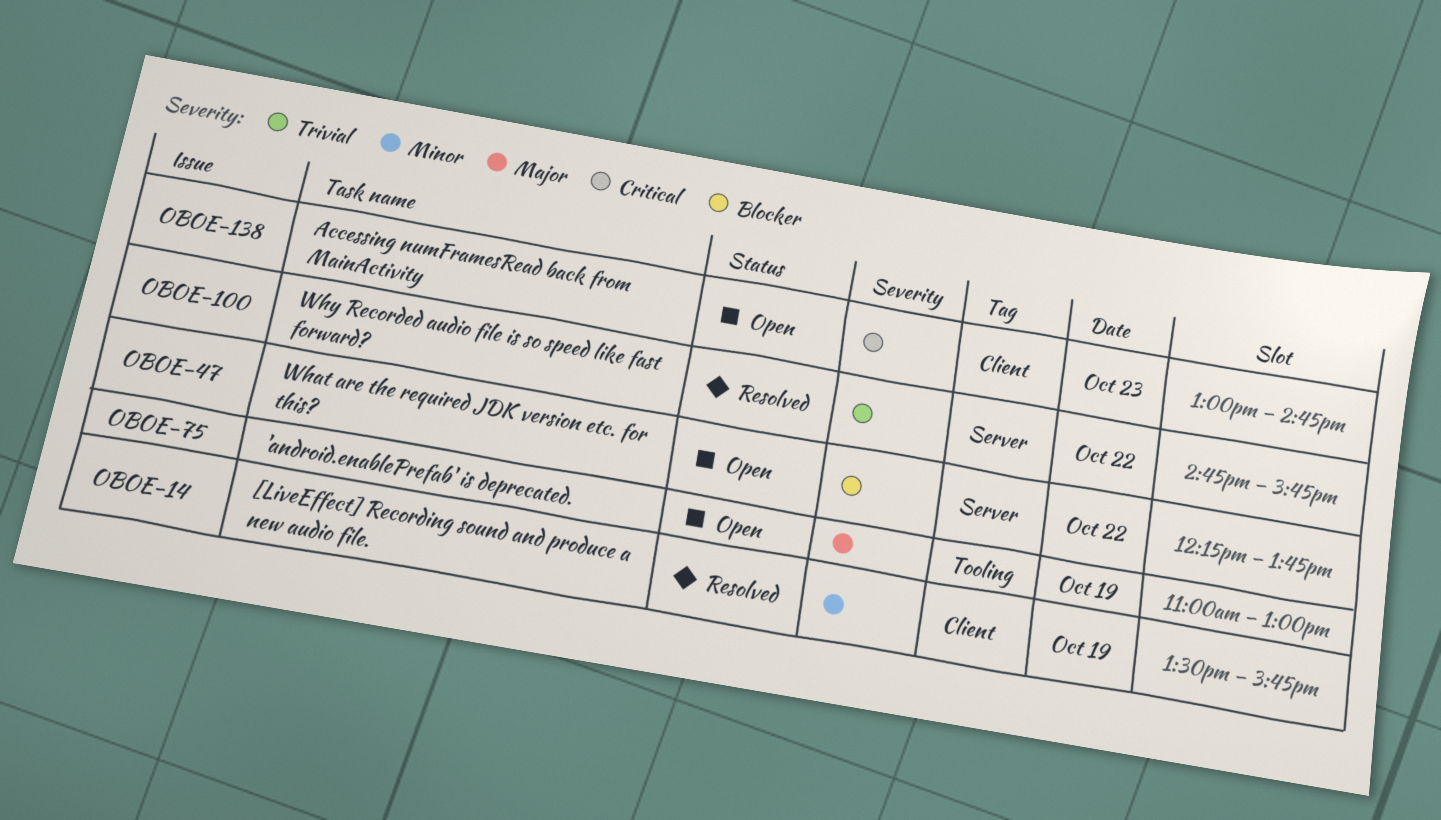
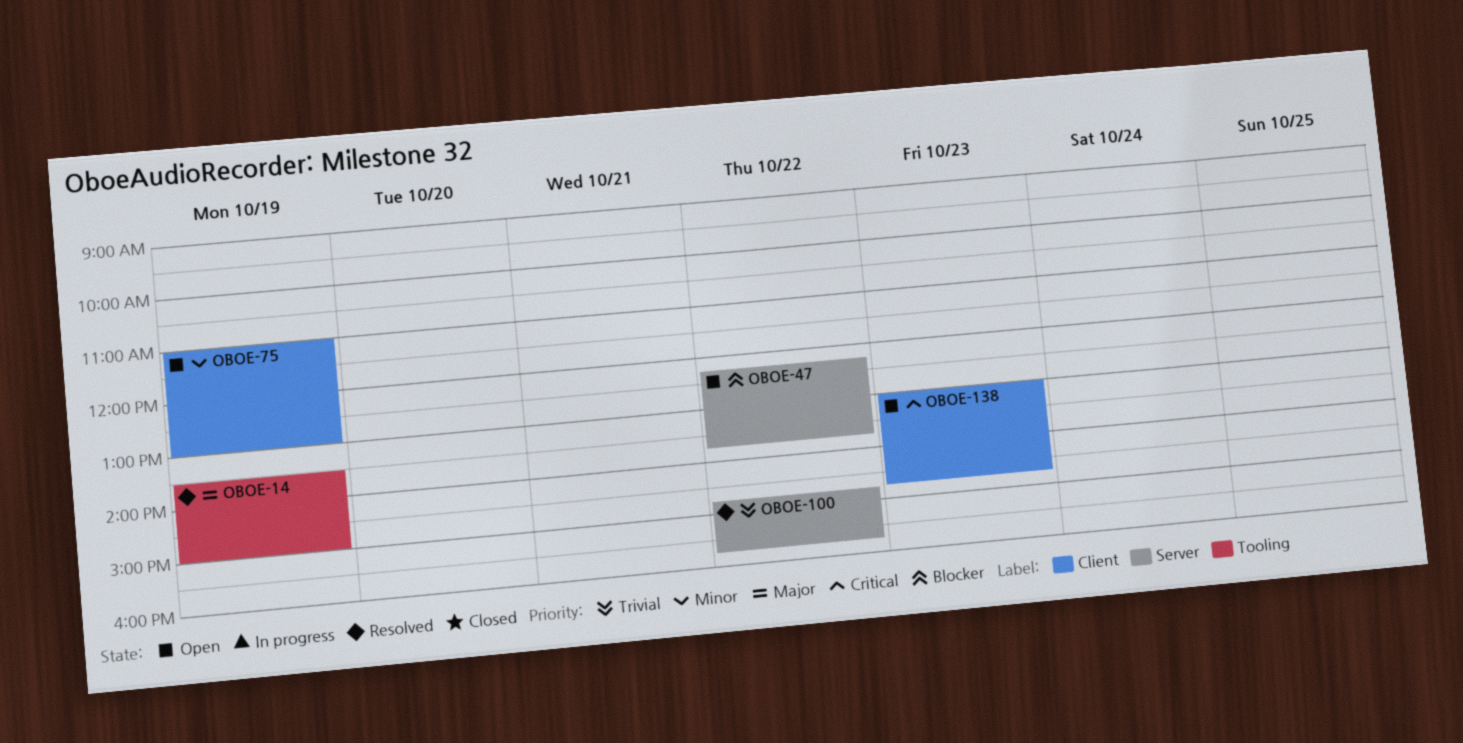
OBOE-14, priority: Minor -> Major
OBOE-14, label: Client -> Tooling
OBOE-14, ends: 15:45 -> 15:00
OBOE-75, priority: Major -> Minor
OBOE-75, label: Tooling -> Client

